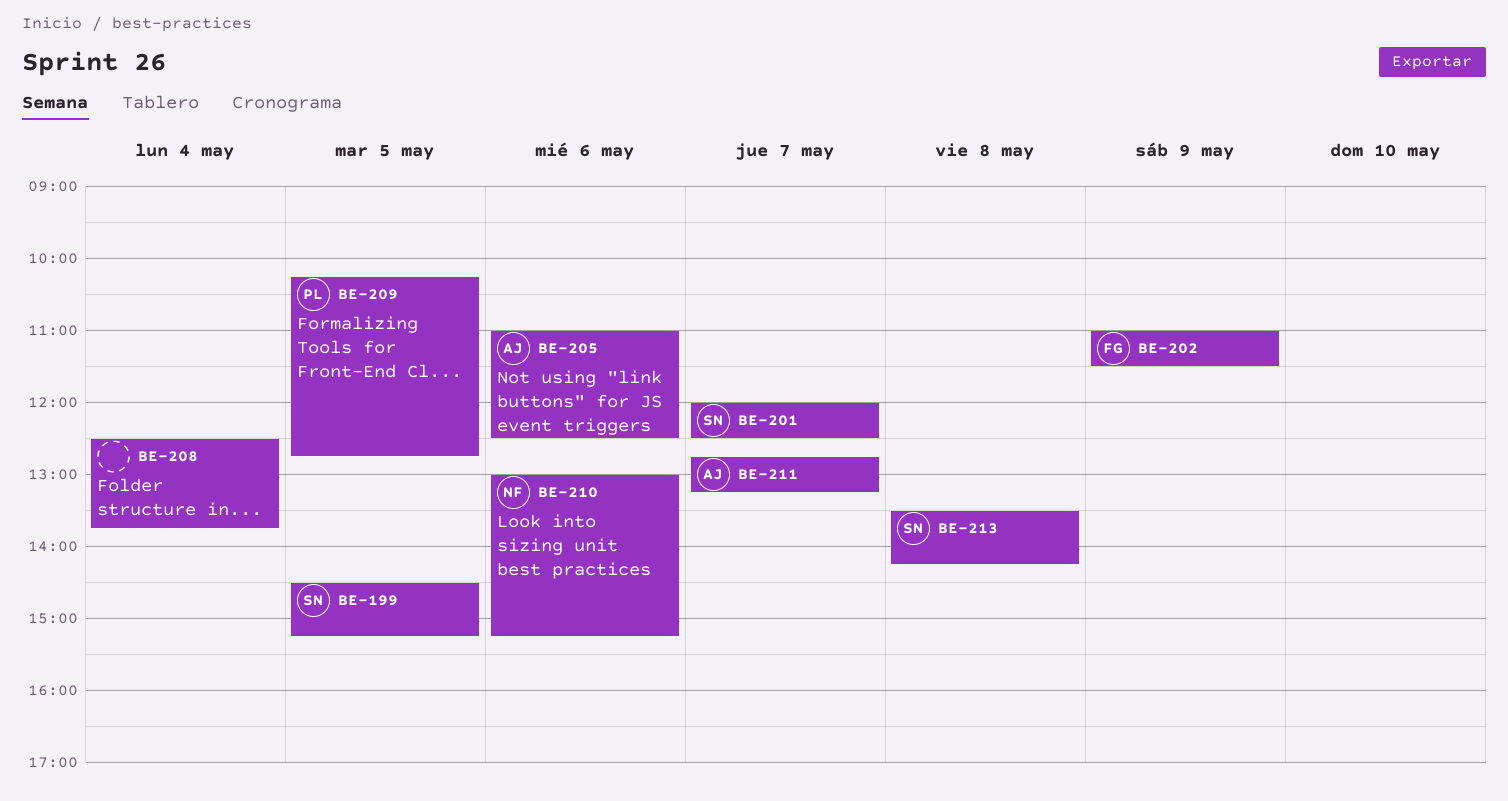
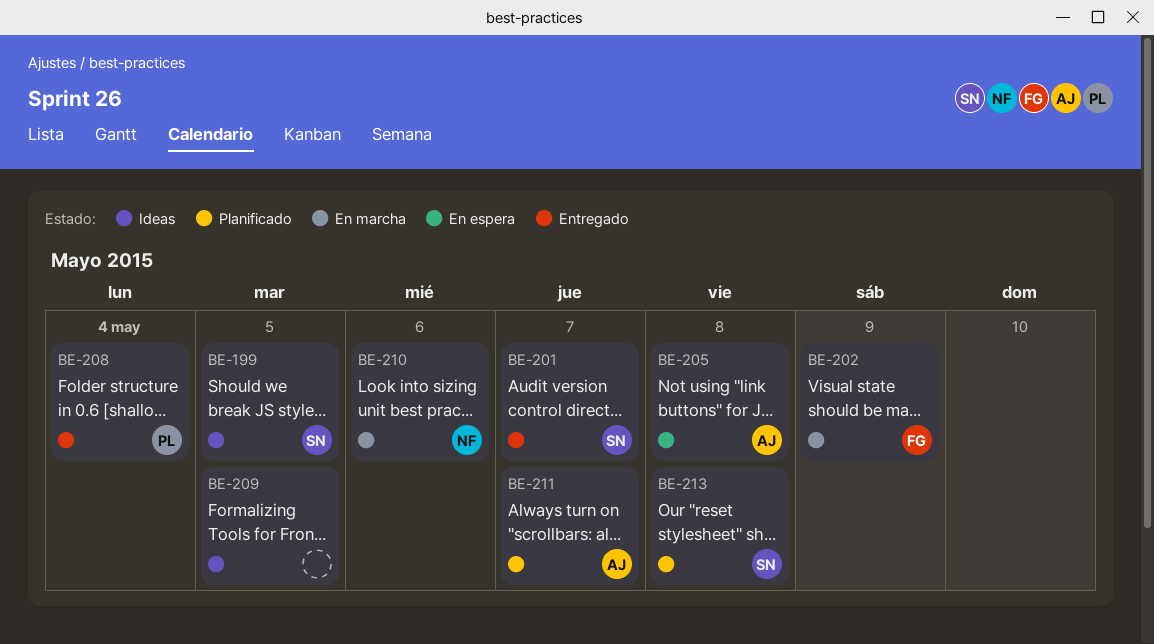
BE-205, day: May 6 -> May 8
BE-208, owner: none -> PL
BE-209, owner: PL -> none

